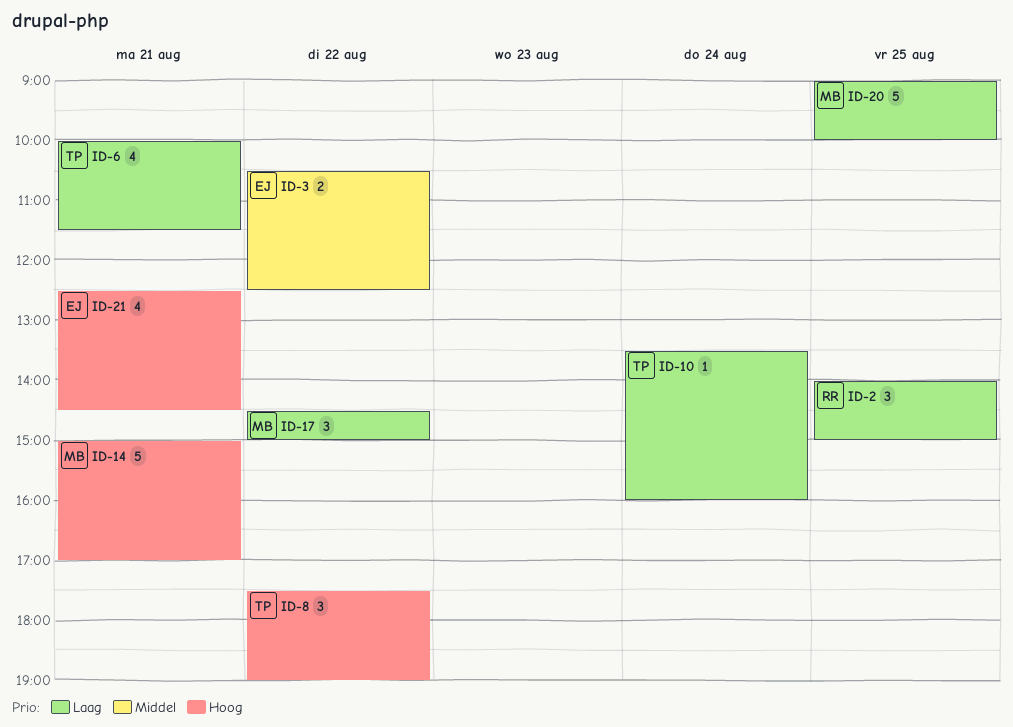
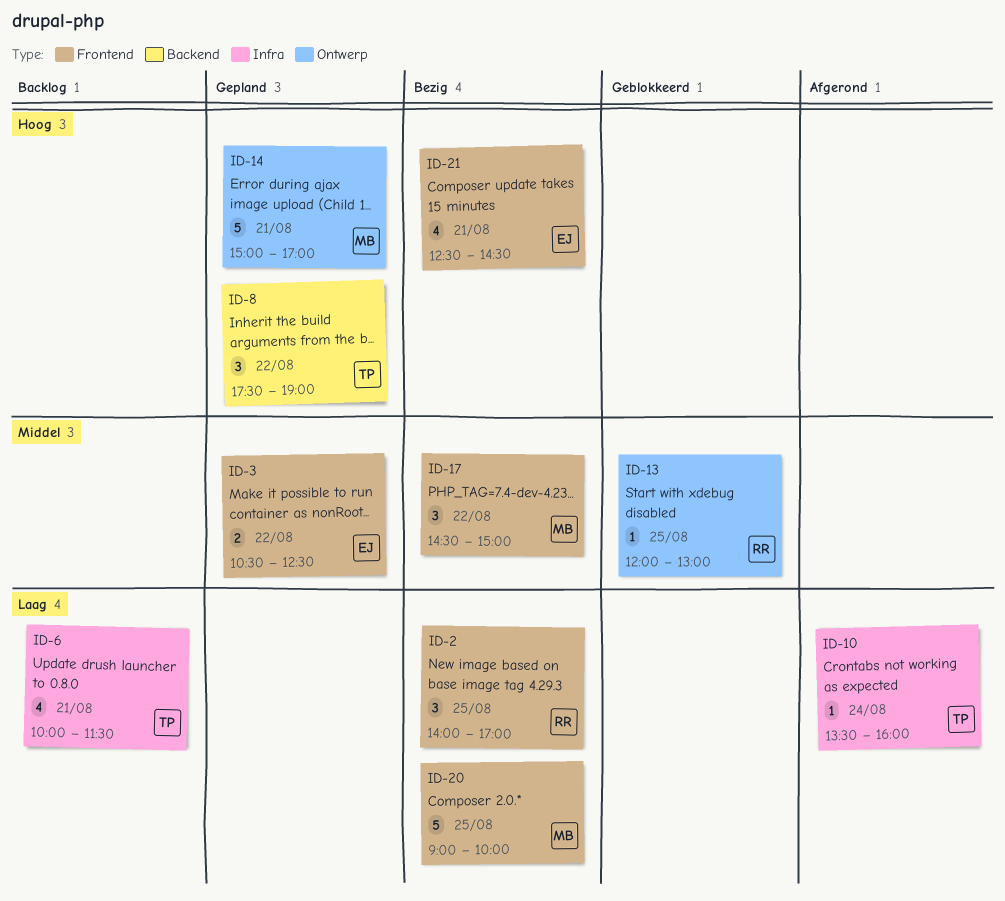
ID-2, ends: 15:00 -> 17:00
ID-13: none -> present
ID-17, priority: Laag -> Middel

